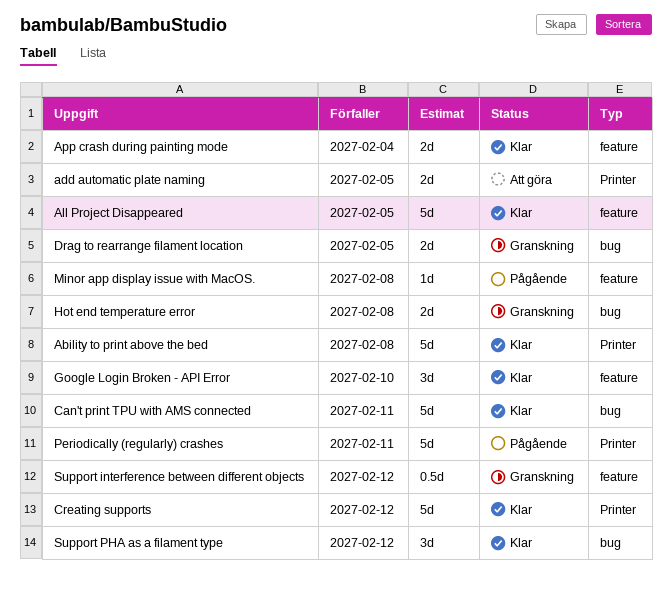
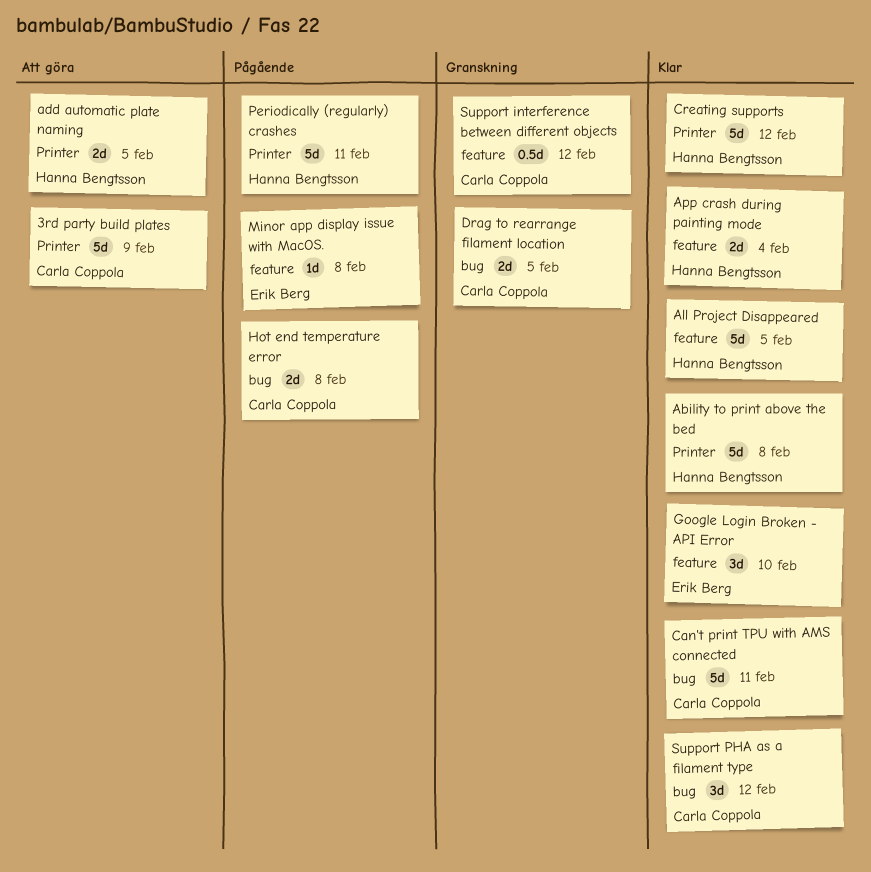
3rd party build plates: none -> present
Hot end temperature error, status: Granskning -> Pågående

